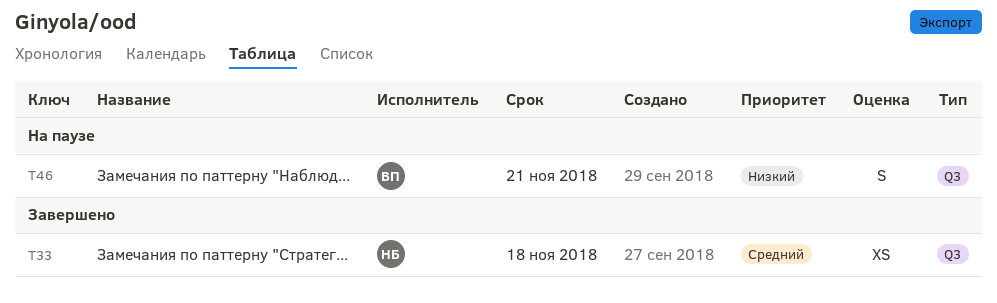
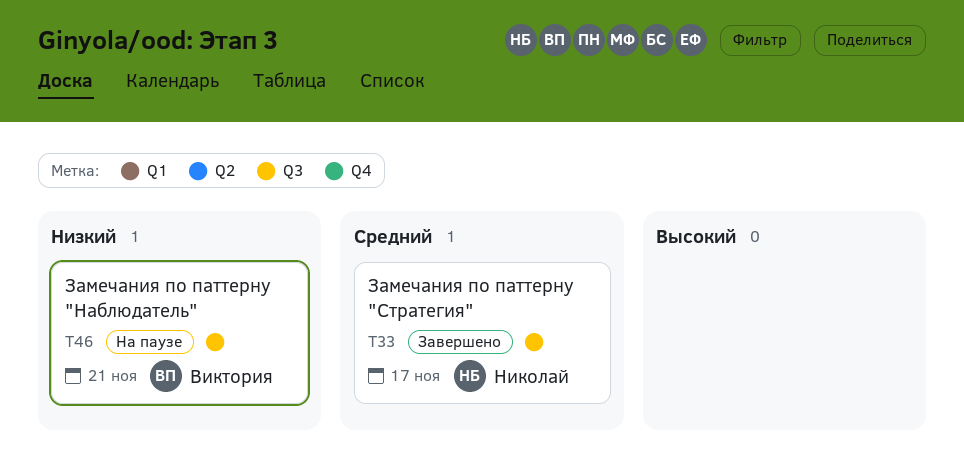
T33, due: Nov 18 -> Nov 17

